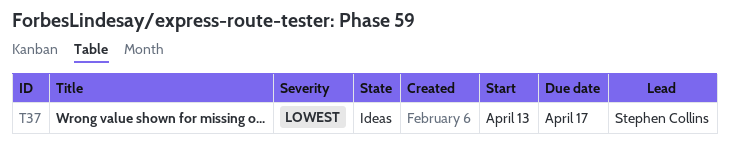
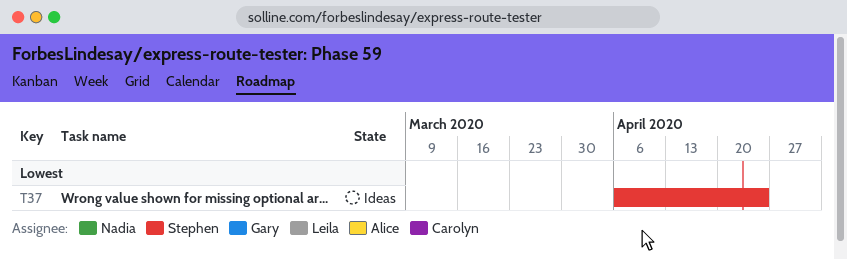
T37, start: Apr 13 -> Apr 6
T37, due: Apr 17 -> Apr 24

